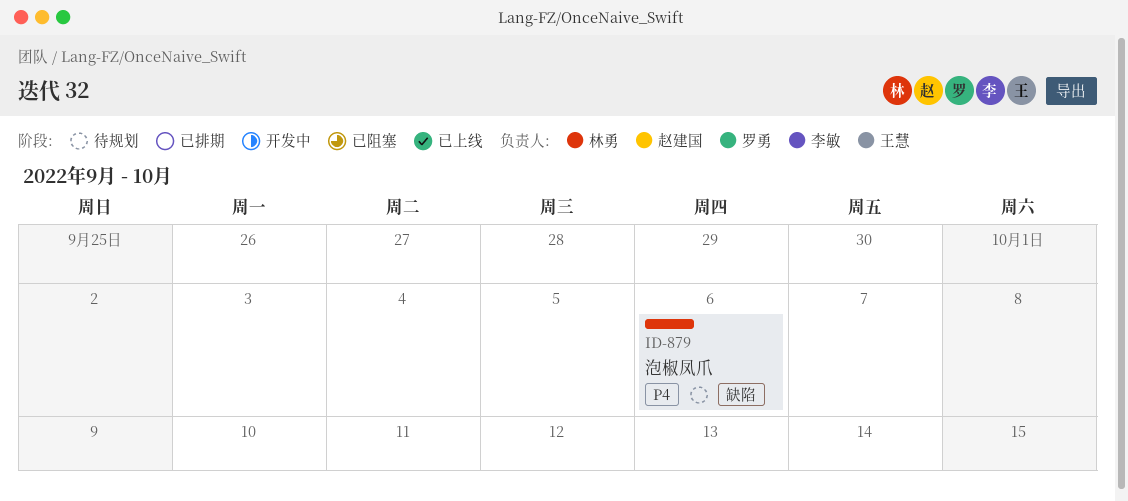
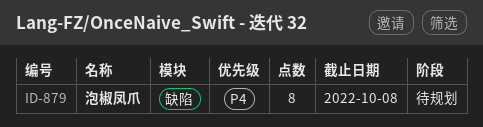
ID-879, due: Oct 6 -> Oct 8

